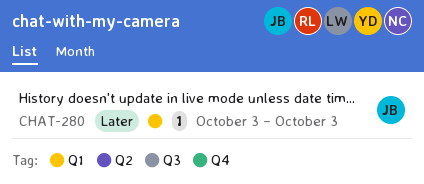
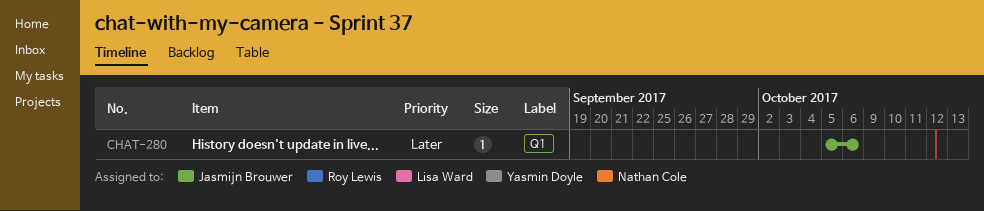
CHAT-280, start: Oct 3 -> Oct 5
CHAT-280, due: Oct 3 -> Oct 6

